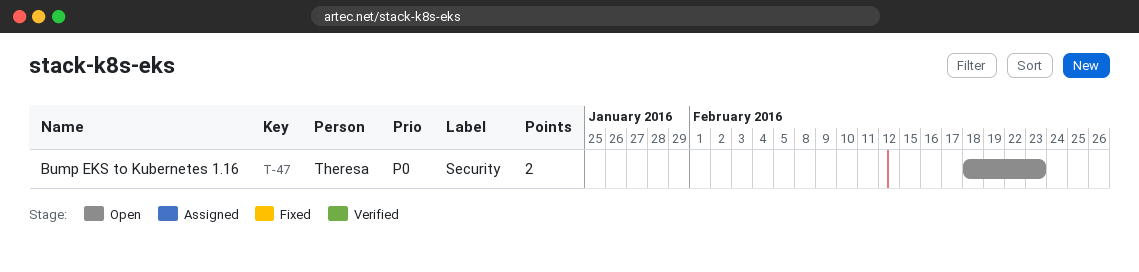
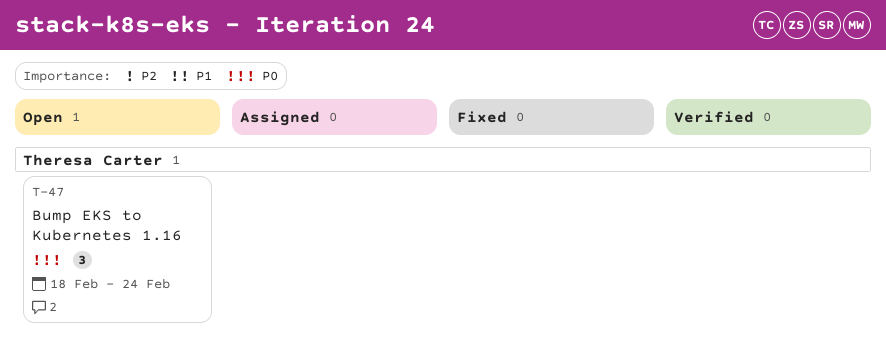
T-47, estimate: 2 -> 3
T-47, due: Feb 23 -> Feb 24

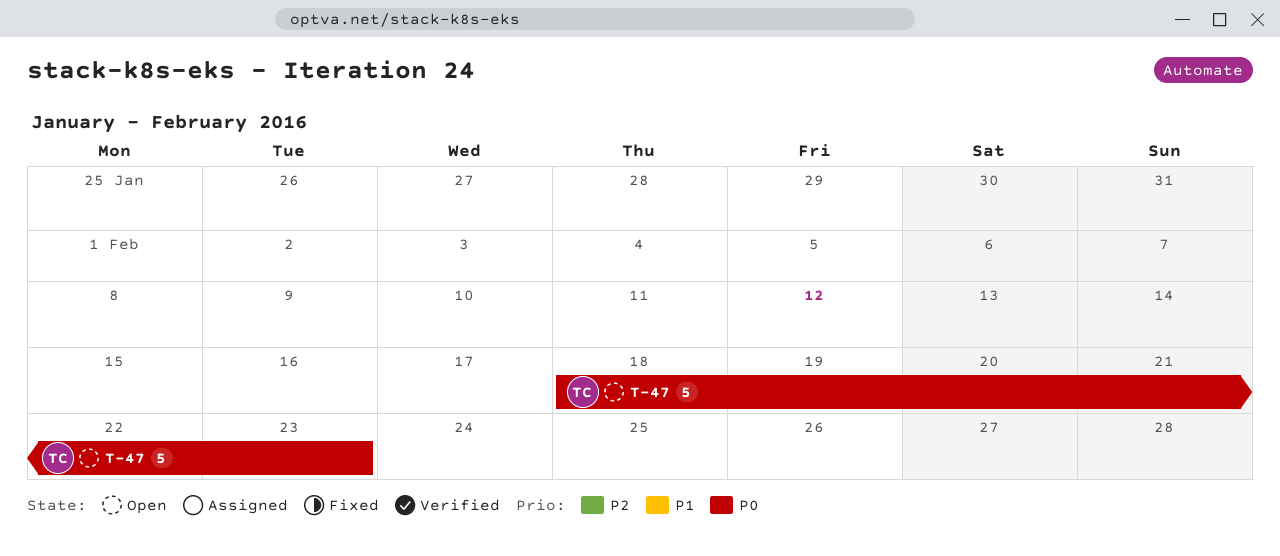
T-47, estimate: 3 -> 5
T-47, due: Feb 24 -> Feb 23

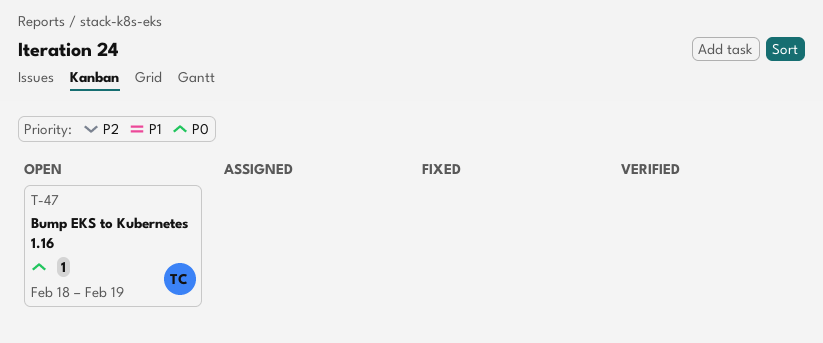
T-47, estimate: 5 -> 1
T-47, due: Feb 23 -> Feb 19

